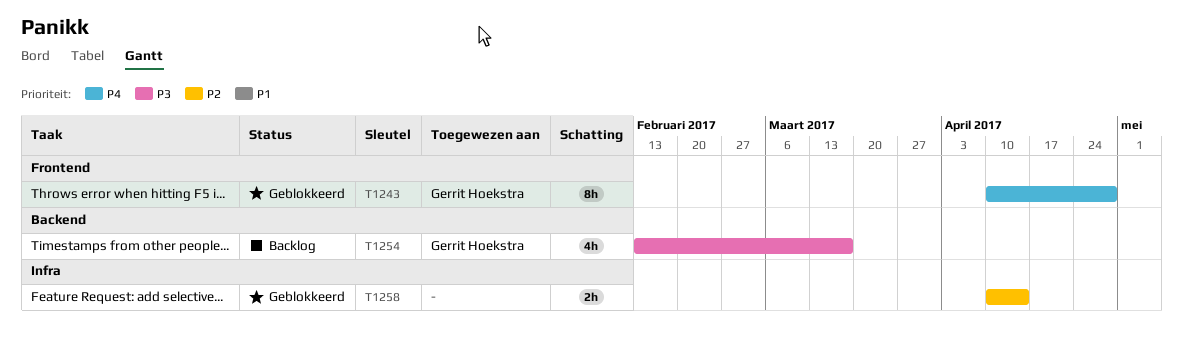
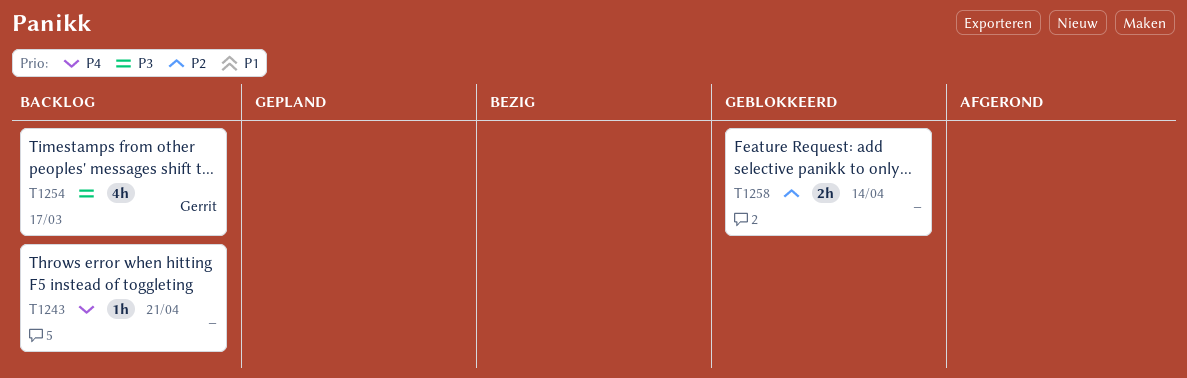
T1243, status: Geblokkeerd -> Backlog
T1243, owner: Gerrit Hoekstra -> none
T1243, estimate: 8h -> 1h
T1243, due: Apr 28 -> Apr 21

